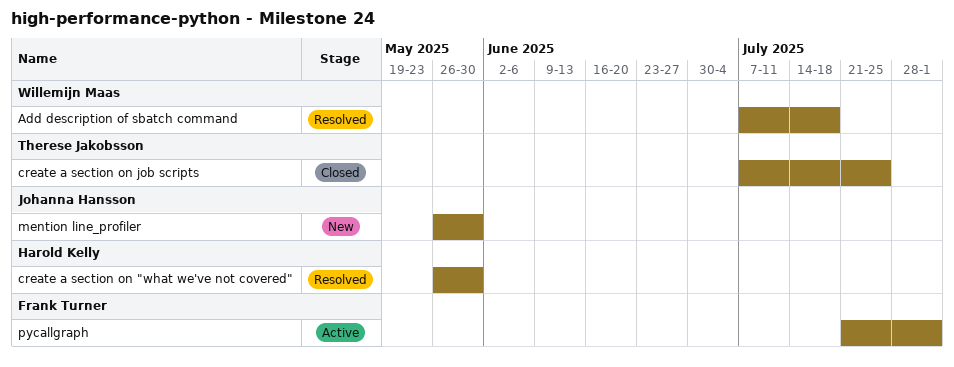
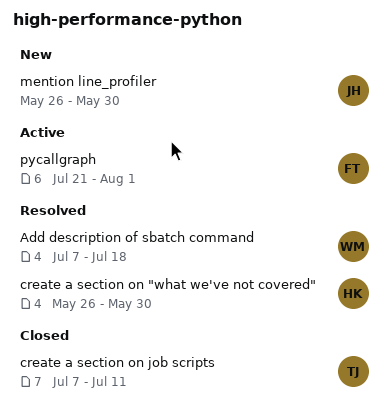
create a section on job scripts, due: Jul 25 -> Jul 11

